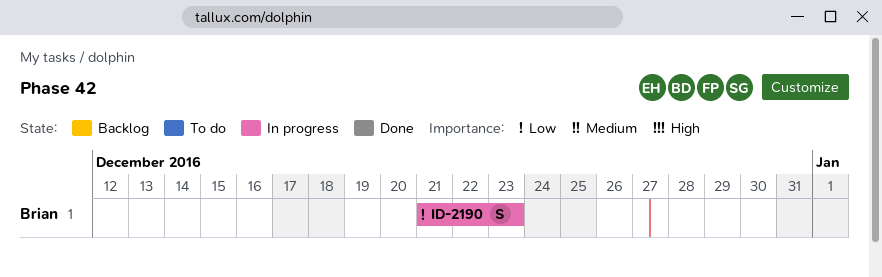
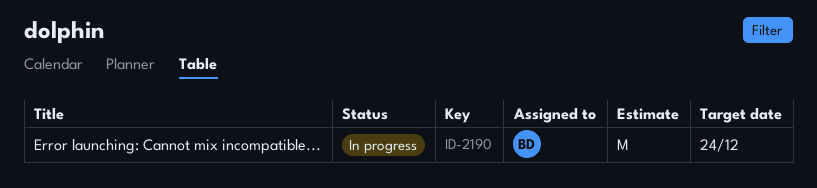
ID-2190, estimate: S -> M
ID-2190, due: Dec 23 -> Dec 24

